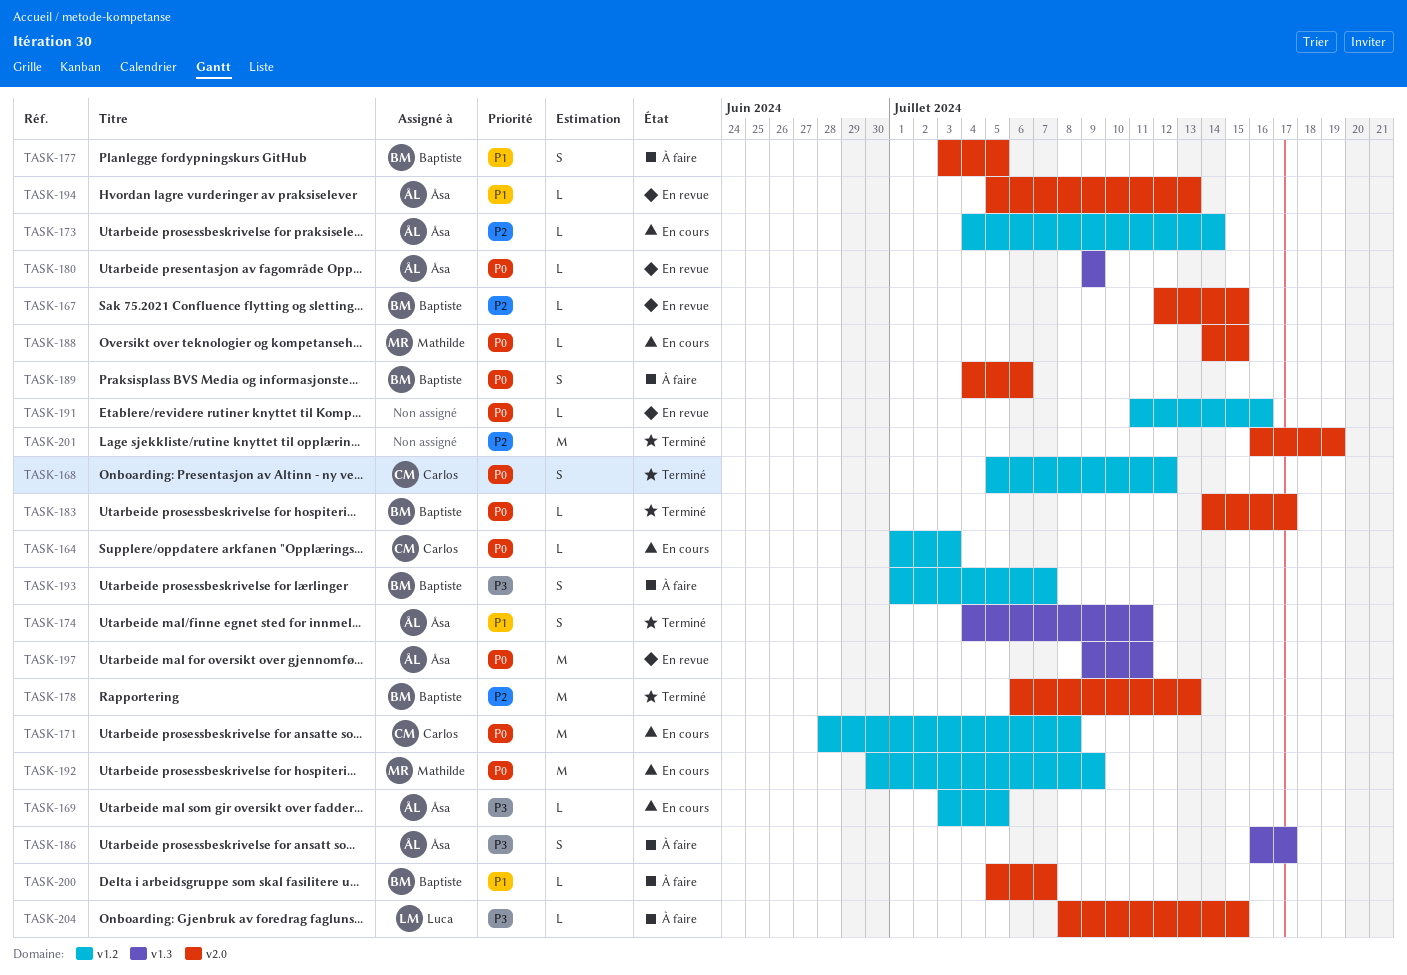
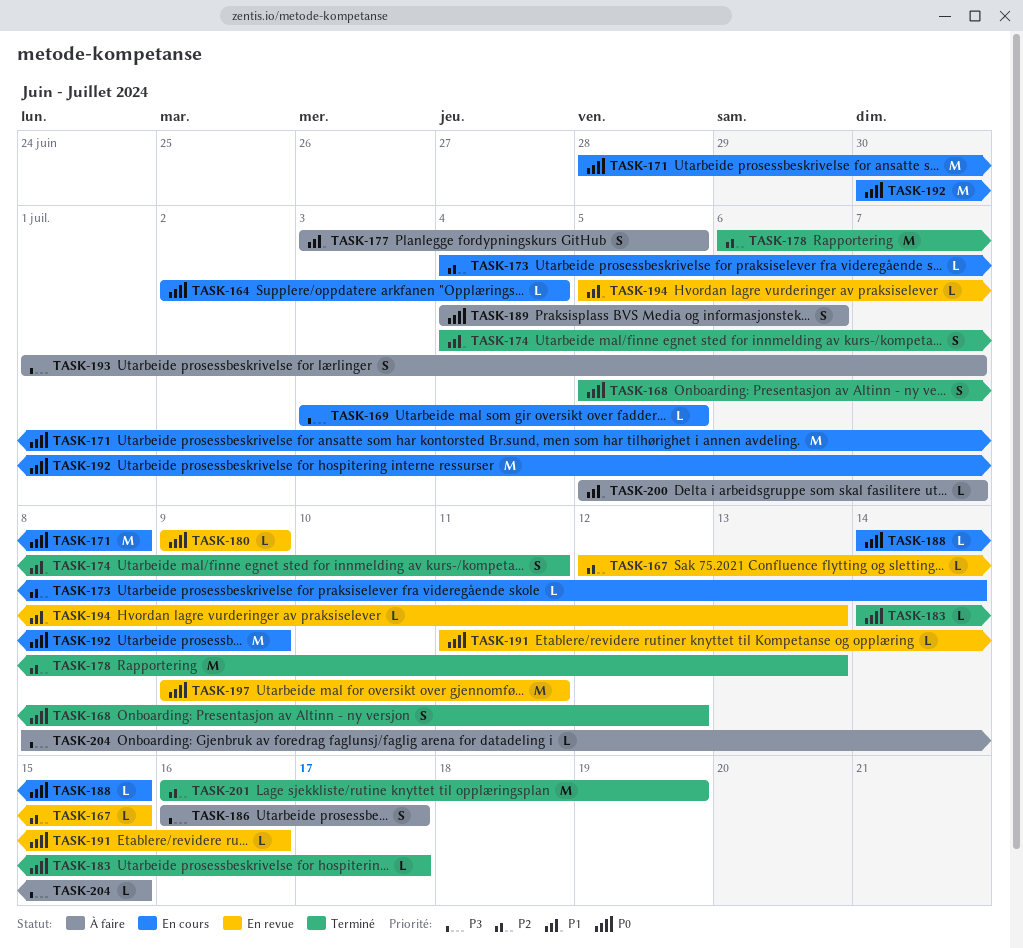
TASK-164, start: Jul 1 -> Jul 2
TASK-164, due: Jul 3 -> Jul 4

